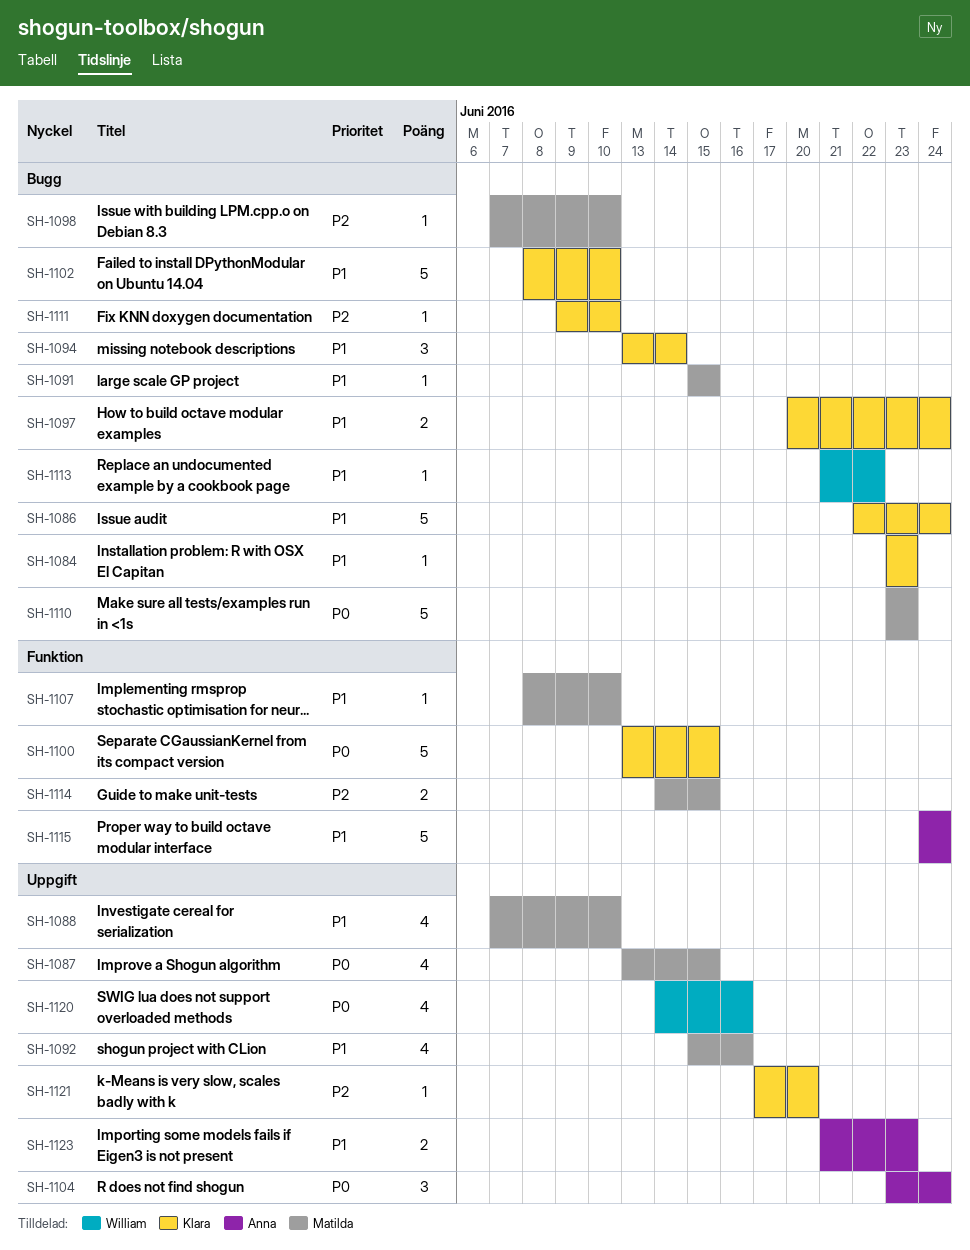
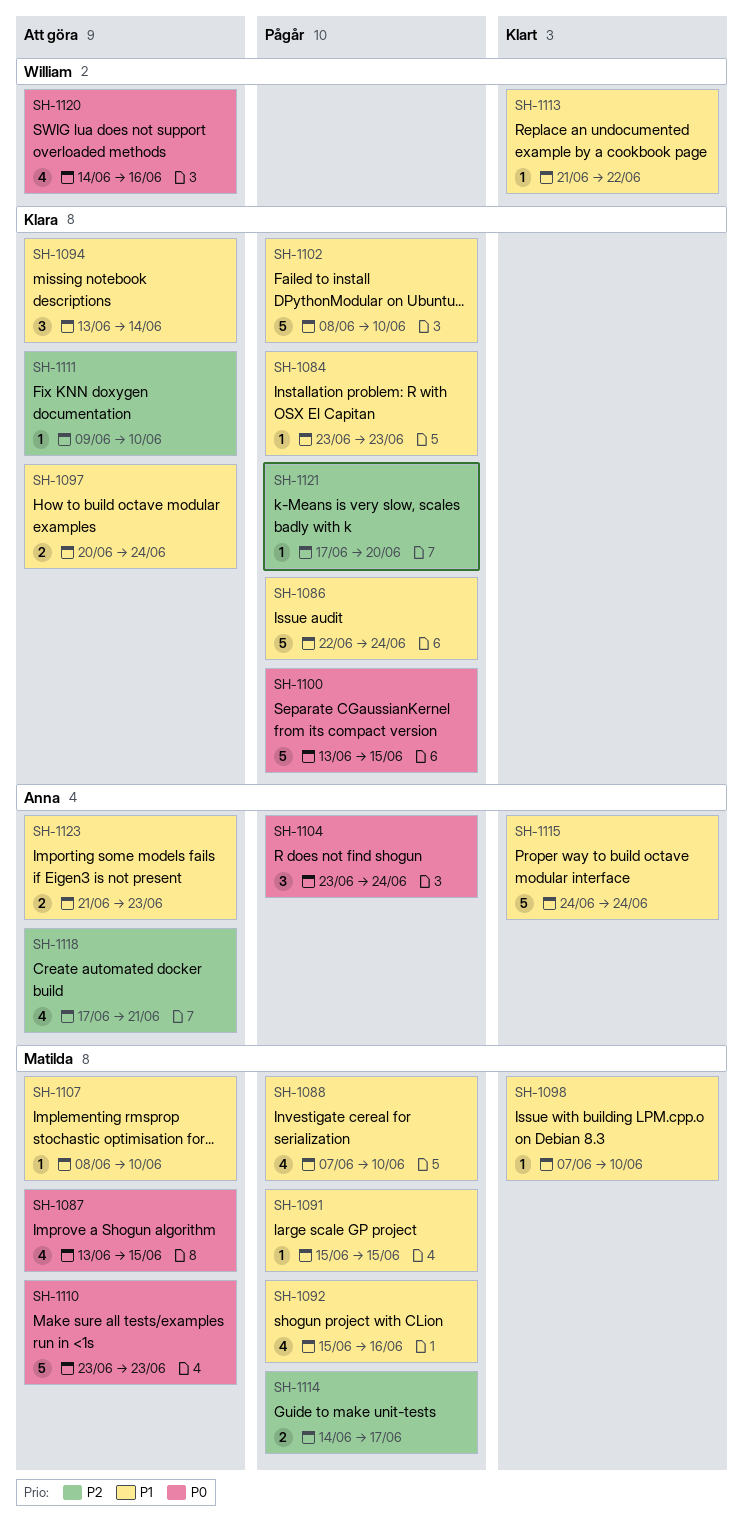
SH-1098, priority: P2 -> P1
SH-1114, due: Jun 15 -> Jun 17
SH-1118: none -> present

